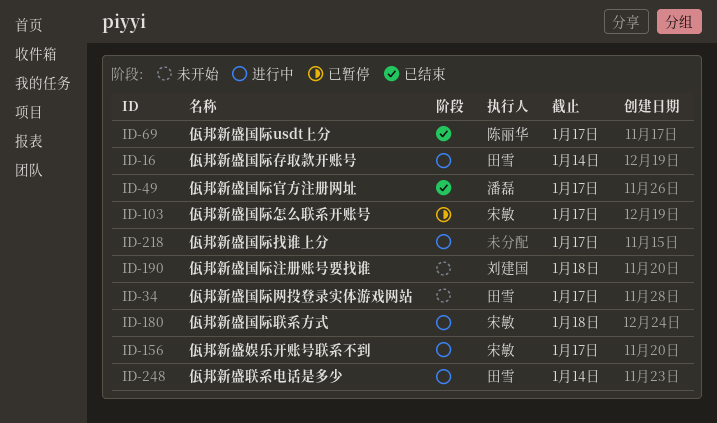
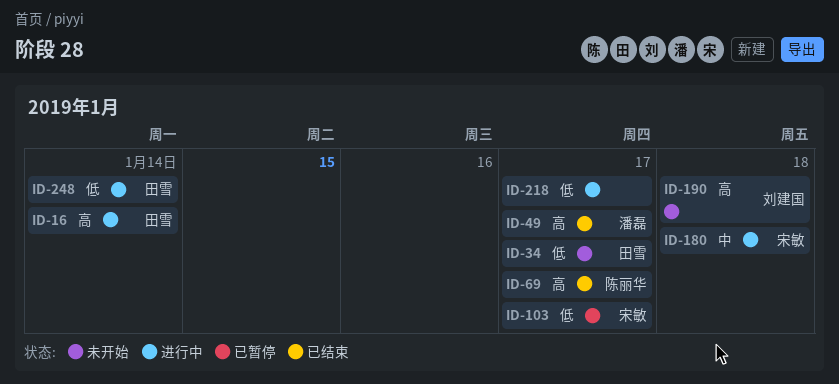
ID-156: present -> none

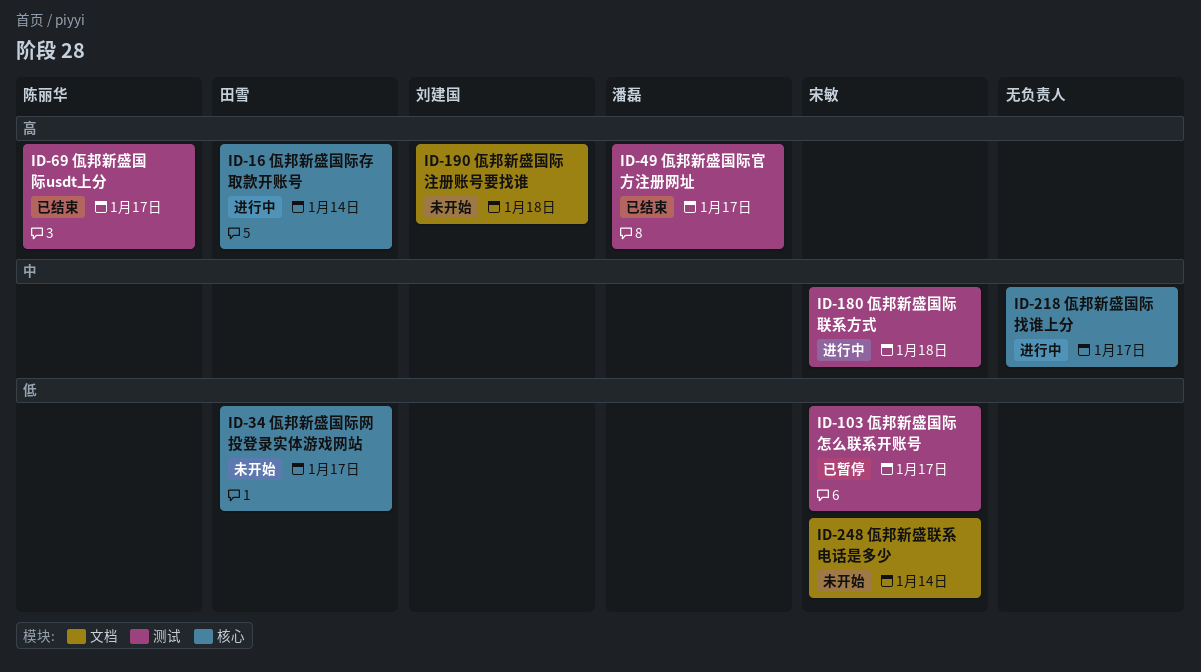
ID-218, priority: 低 -> 中
ID-248, status: 进行中 -> 未开始
ID-248, owner: 田雪 -> 宋敏

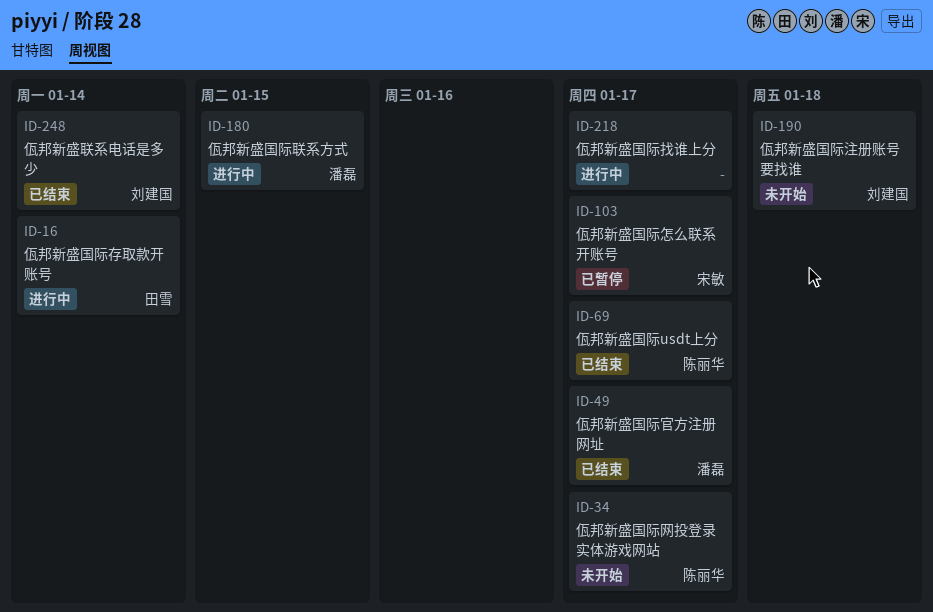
ID-34, owner: 田雪 -> 陈丽华
ID-180, owner: 宋敏 -> 潘磊
ID-180, due: Jan 18 -> Jan 15
ID-248, status: 未开始 -> 已结束
ID-248, owner: 宋敏 -> 刘建国

